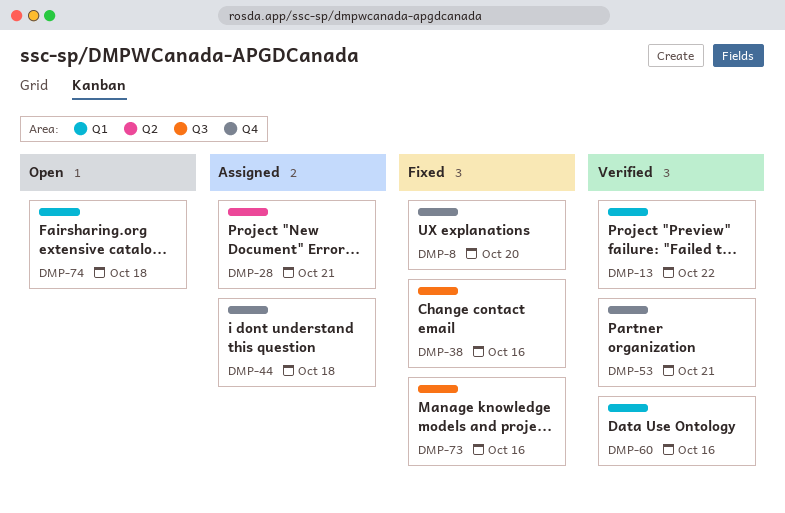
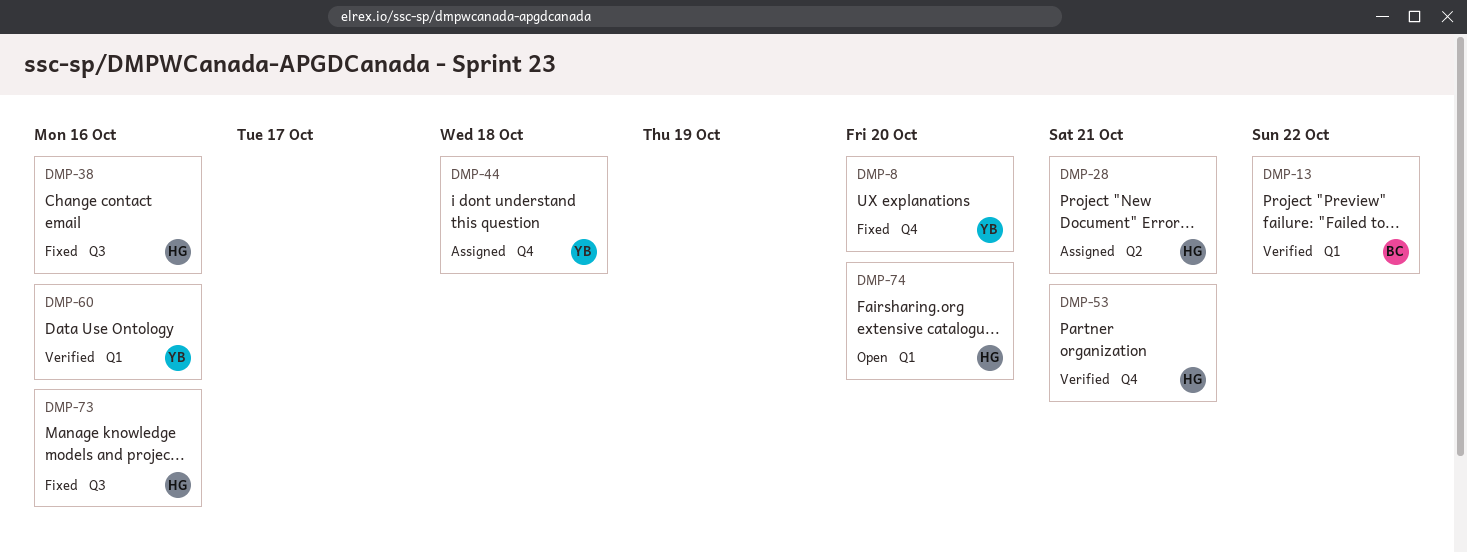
DMP-74, due: Oct 18 -> Oct 20

